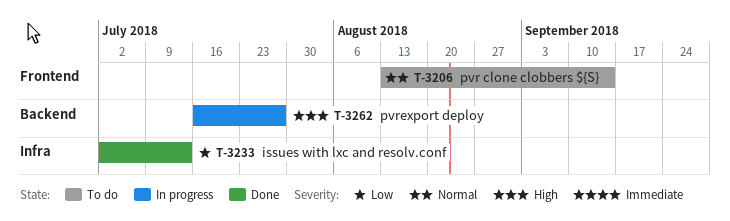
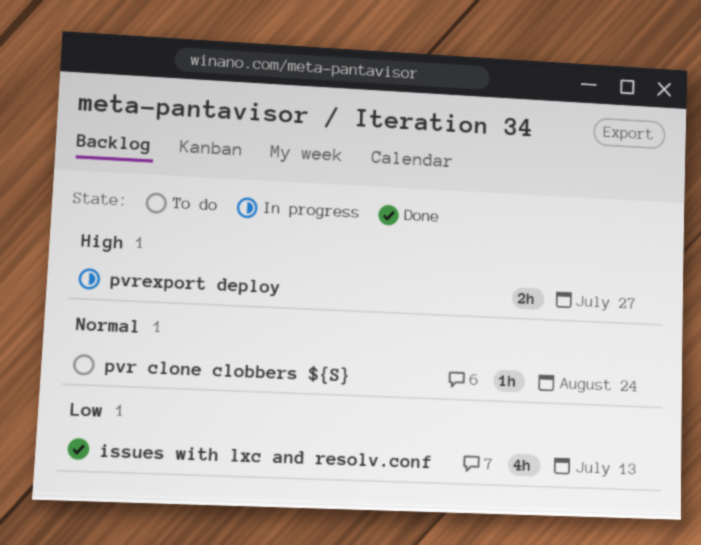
pvr clone clobbers ${S}, due: Sep 14 -> Aug 24

